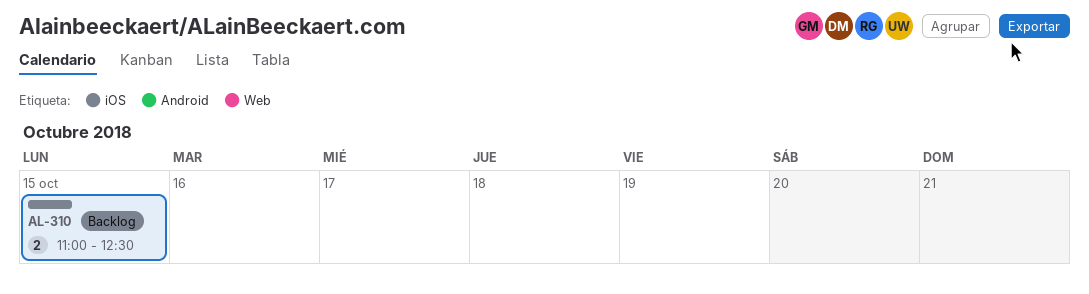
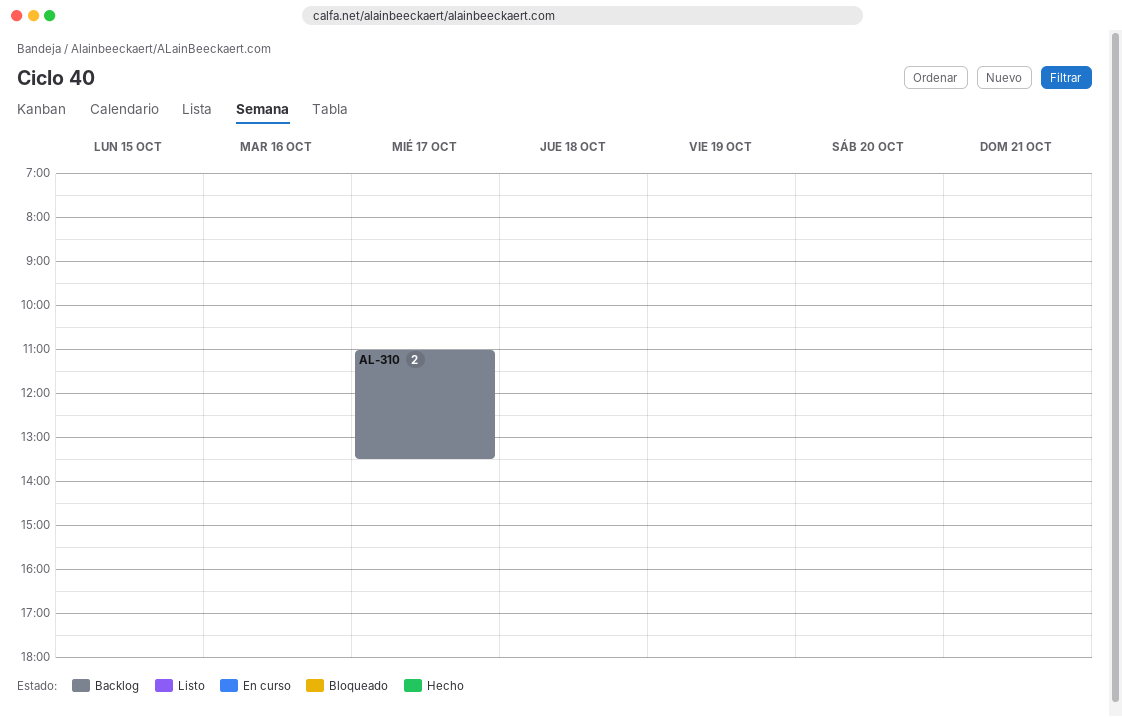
AL-310, day: Oct 15 -> Oct 17
AL-310, ends: 12:30 -> 13:30

